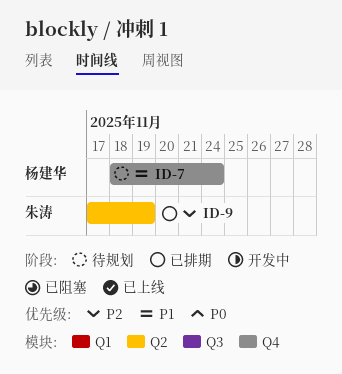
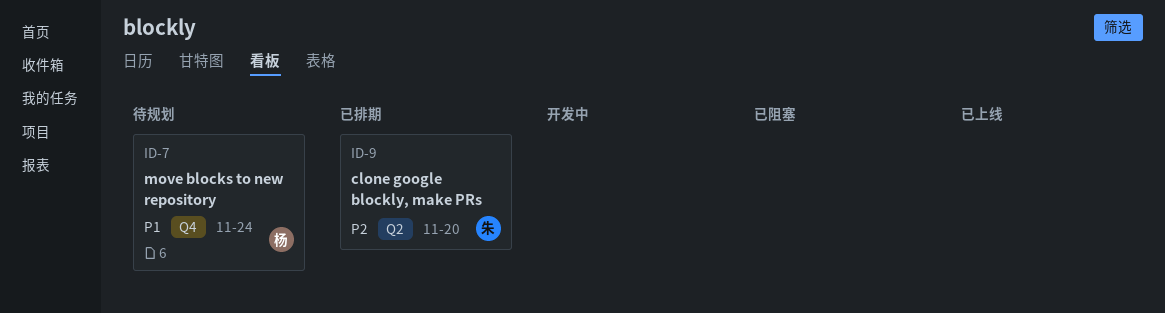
ID-9, due: Nov 19 -> Nov 20

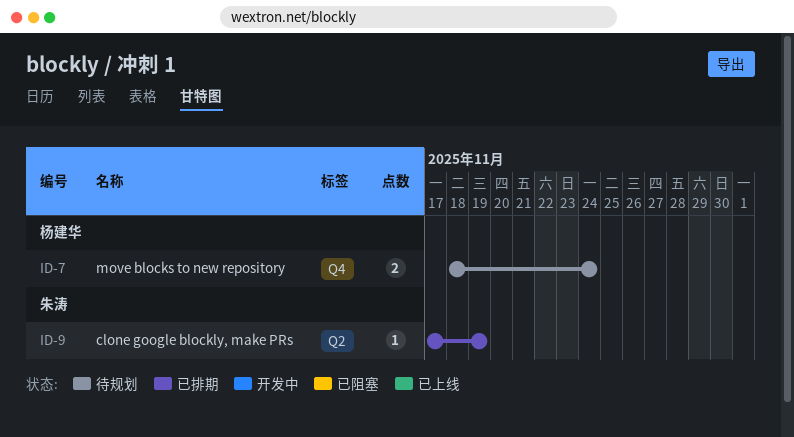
ID-9, due: Nov 20 -> Nov 19

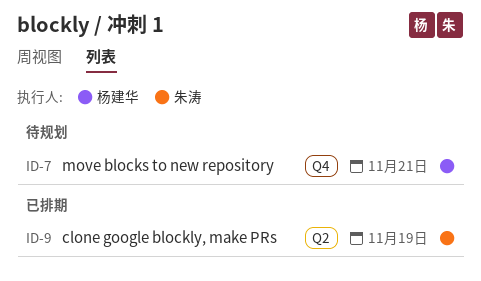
ID-7, due: Nov 24 -> Nov 21

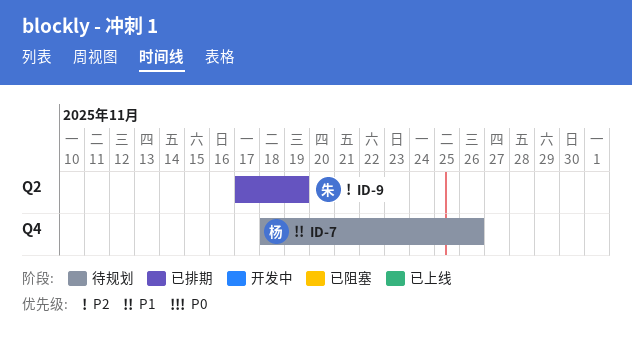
ID-7, due: Nov 21 -> Nov 26

